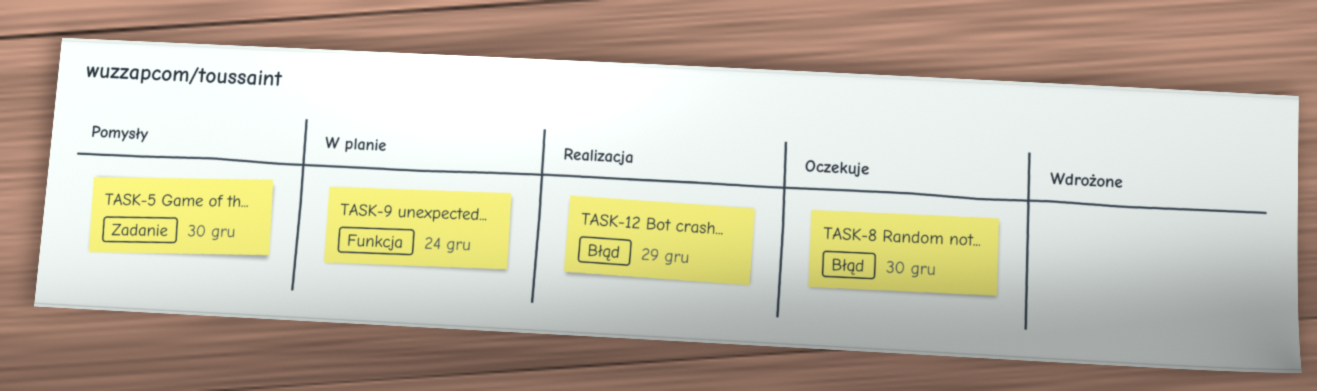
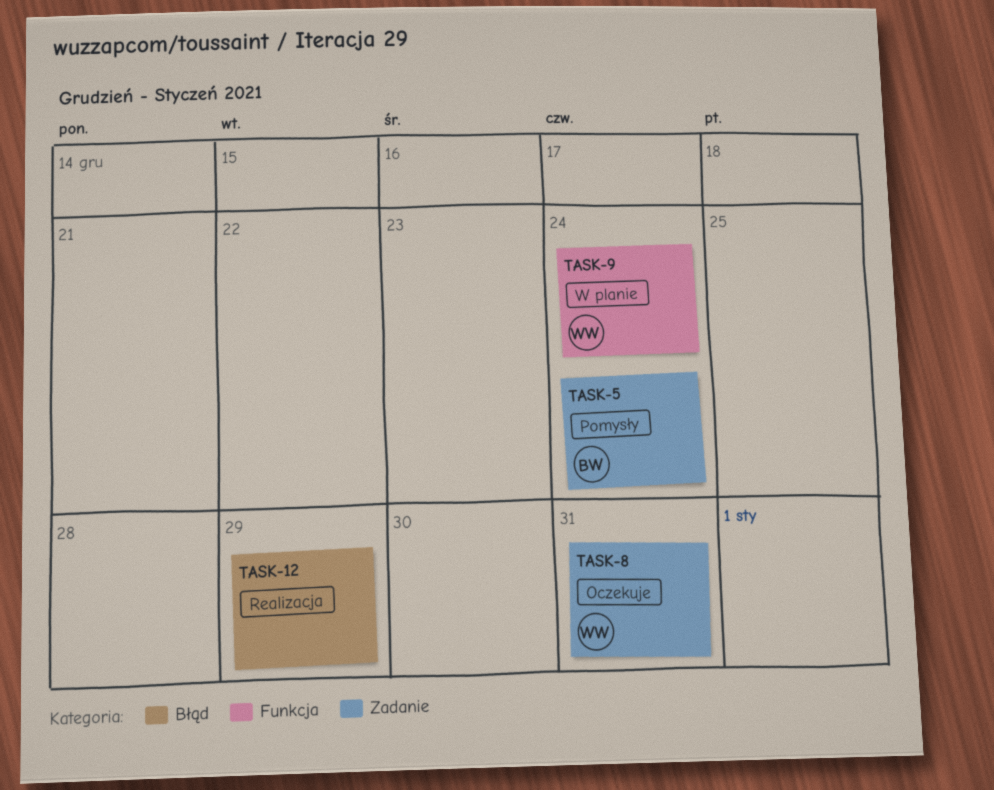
TASK-5, due: Dec 30 -> Dec 24
TASK-8, label: Błąd -> Zadanie
TASK-8, due: Dec 30 -> Dec 31

